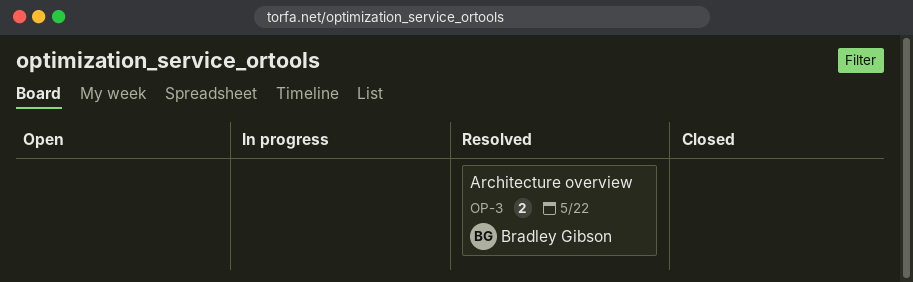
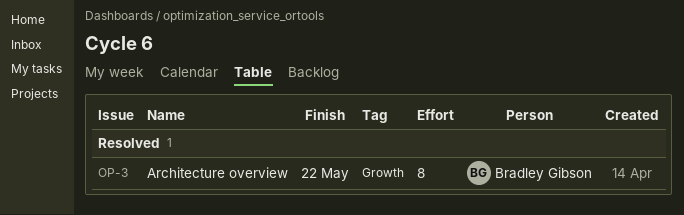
OP-3, estimate: 2 -> 8

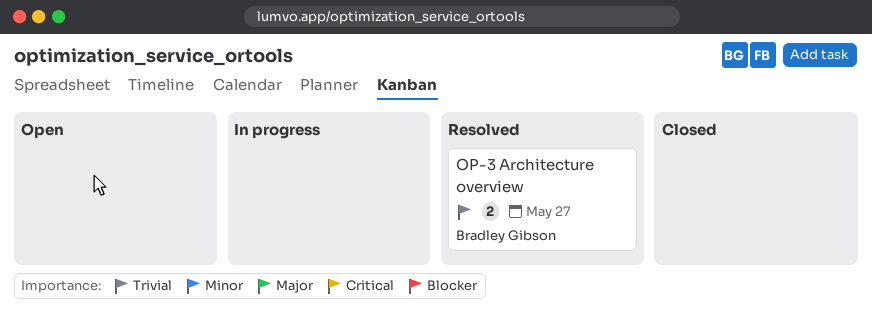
OP-3, estimate: 8 -> 2
OP-3, due: May 22 -> May 27

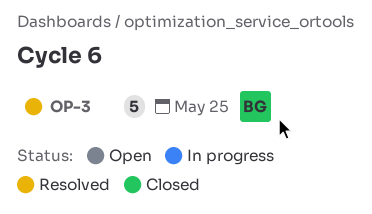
OP-3, estimate: 2 -> 5
OP-3, due: May 27 -> May 25

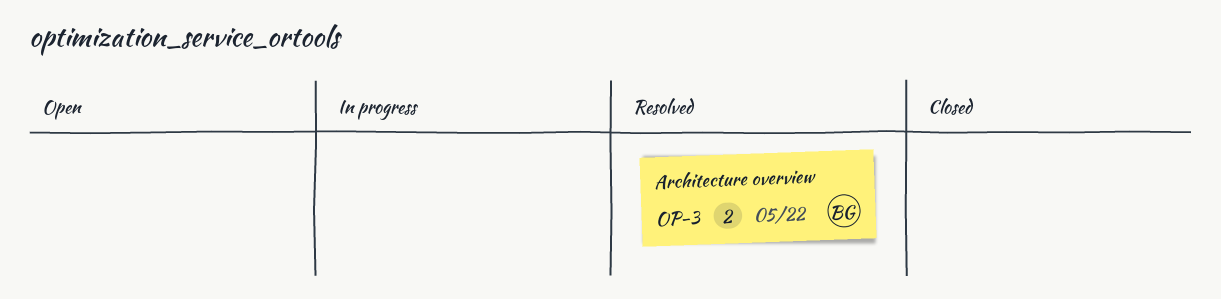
OP-3, estimate: 5 -> 2
OP-3, due: May 25 -> May 22

